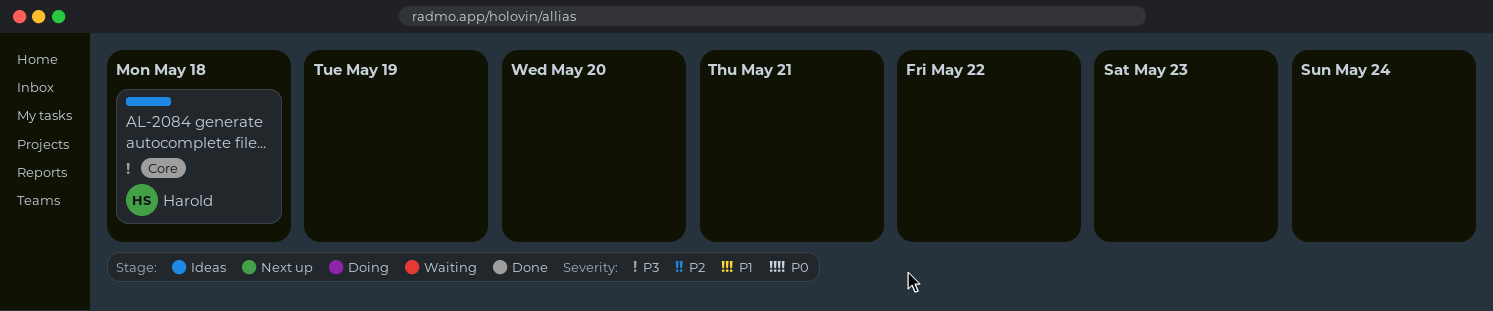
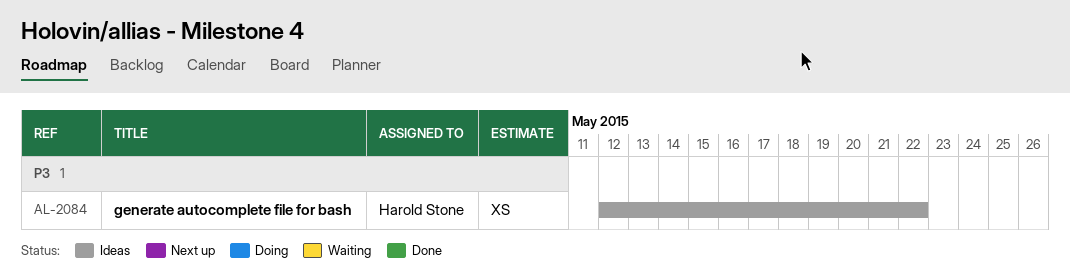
AL-2084, due: May 18 -> May 22

